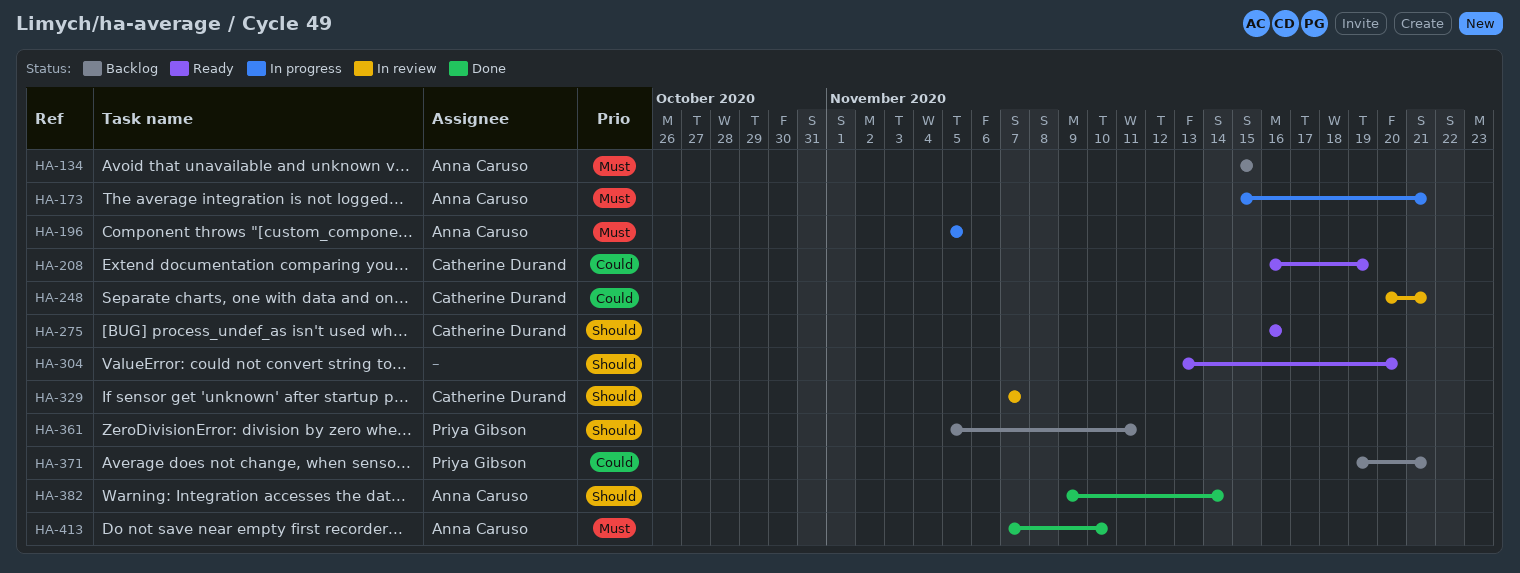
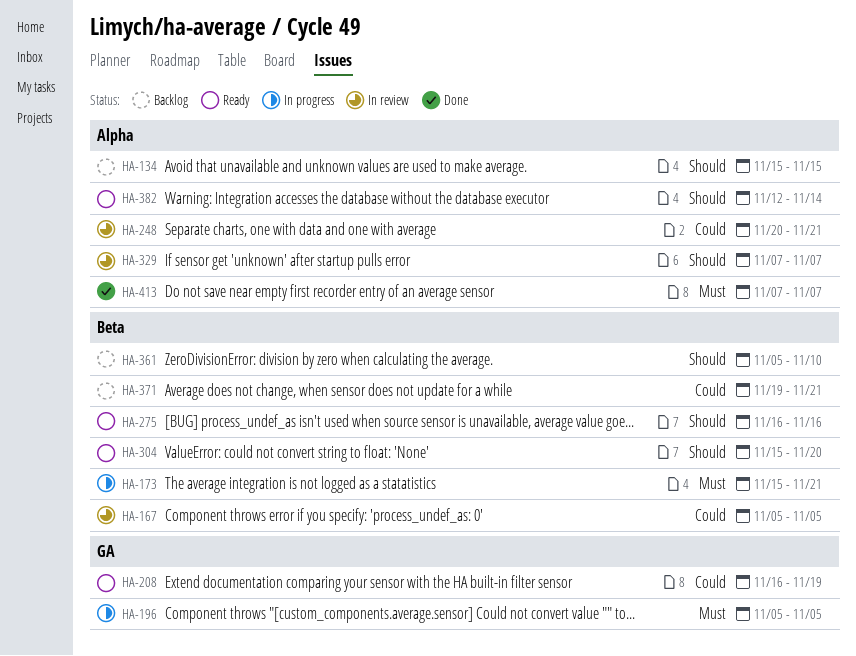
HA-134, priority: Must -> Should
HA-167: none -> present
HA-304, start: Nov 13 -> Nov 15
HA-361, due: Nov 11 -> Nov 10
HA-382, status: Done -> Ready
HA-382, start: Nov 9 -> Nov 12
HA-413, due: Nov 10 -> Nov 7

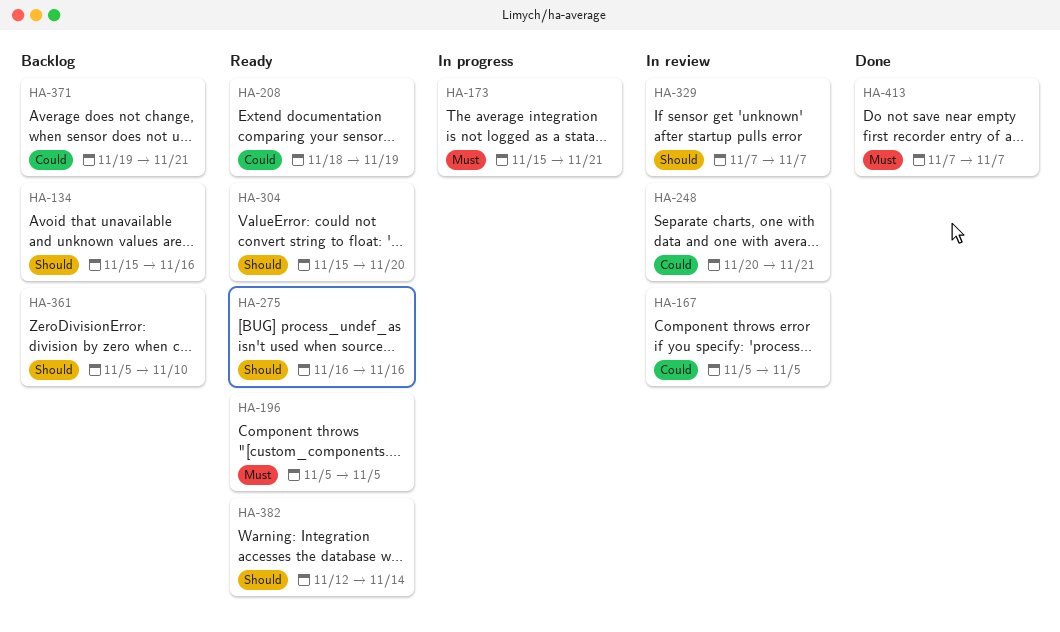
HA-134, due: Nov 15 -> Nov 16
HA-196, status: In progress -> Ready
HA-208, start: Nov 16 -> Nov 18

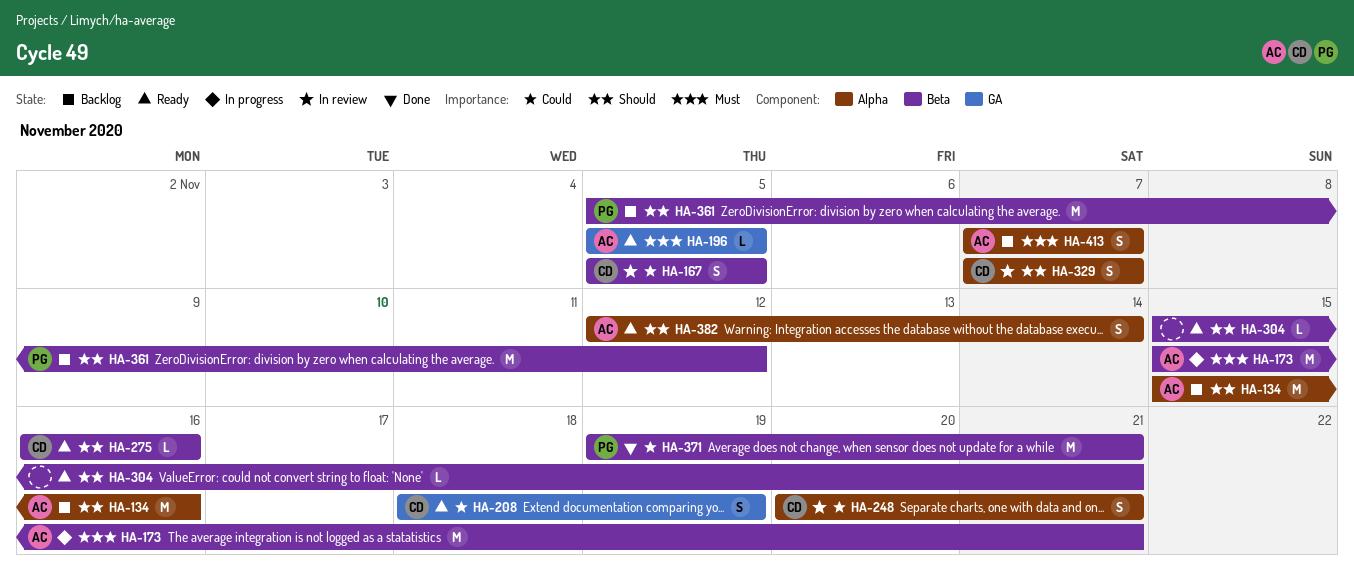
HA-304, due: Nov 20 -> Nov 21
HA-361, due: Nov 10 -> Nov 12
HA-371, status: Backlog -> Done
HA-413, status: Done -> Backlog

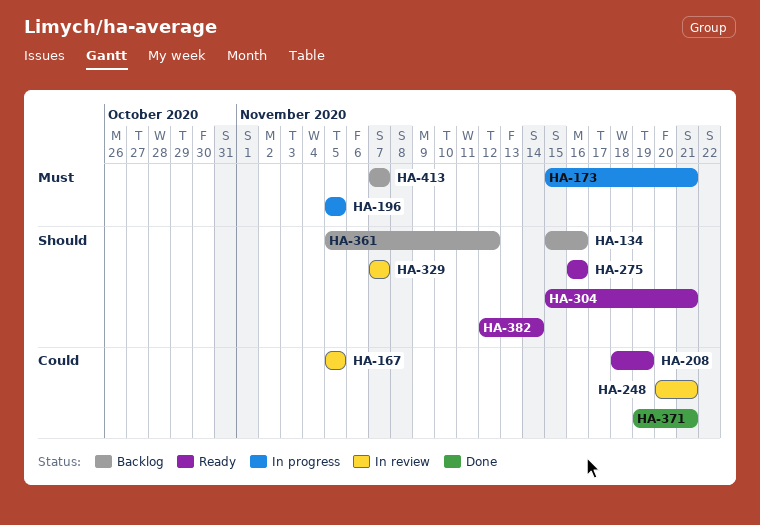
HA-196, status: Ready -> In progress

